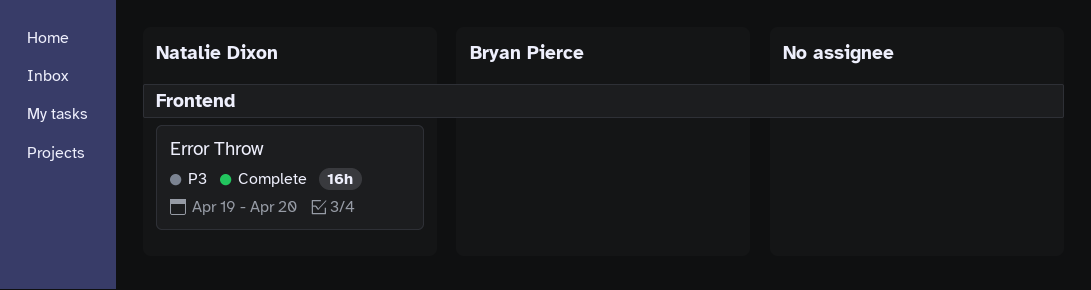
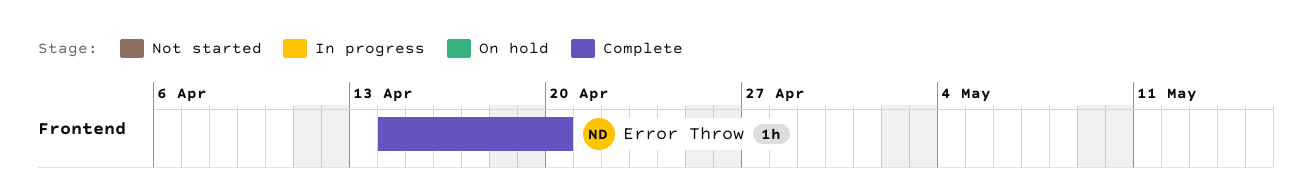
Error Throw, estimate: 16h -> 1h
Error Throw, start: Apr 19 -> Apr 14

